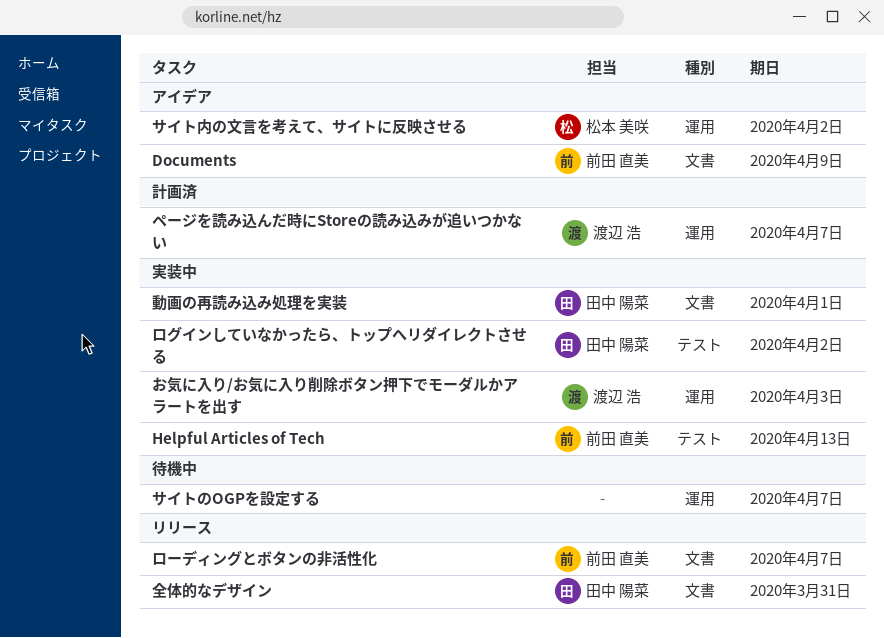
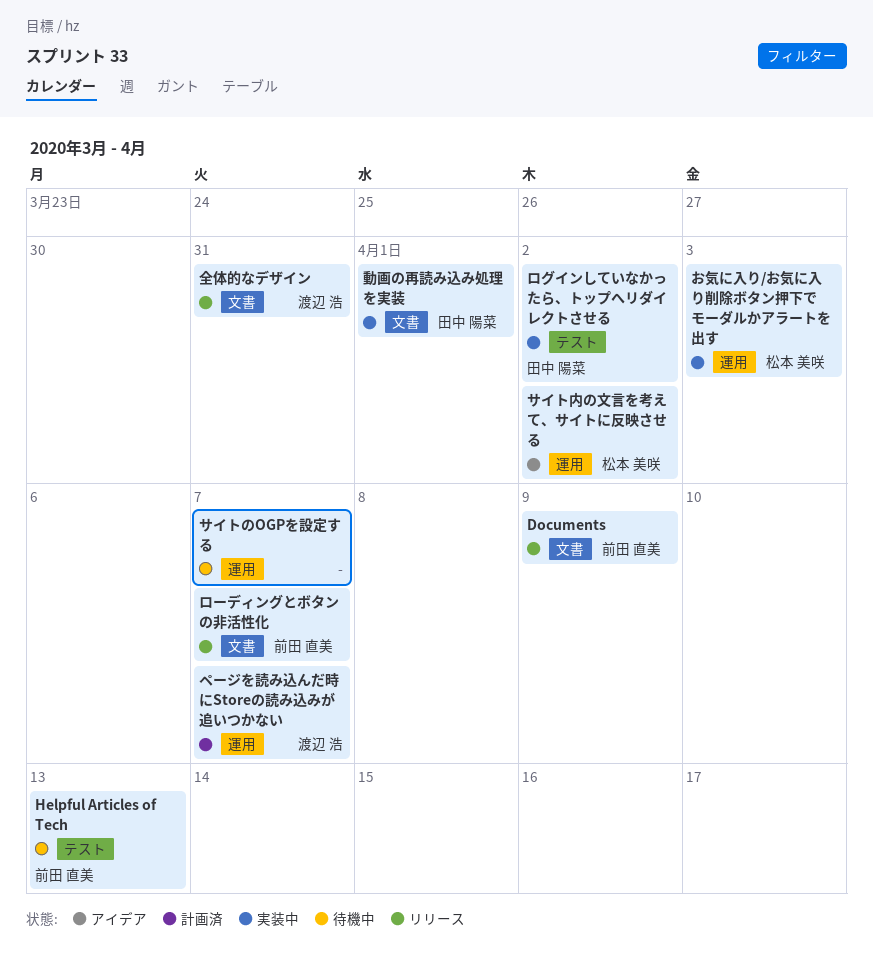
Documents, status: アイデア -> リリース
Helpful Articles of Tech, status: 実装中 -> 待機中
お気に入り/お気に入り削除ボタン押下でモーダルかアラートを出す, owner: 渡辺 浩 -> 松本 美咲
全体的なデザイン, owner: 田中 陽菜 -> 渡辺 浩

